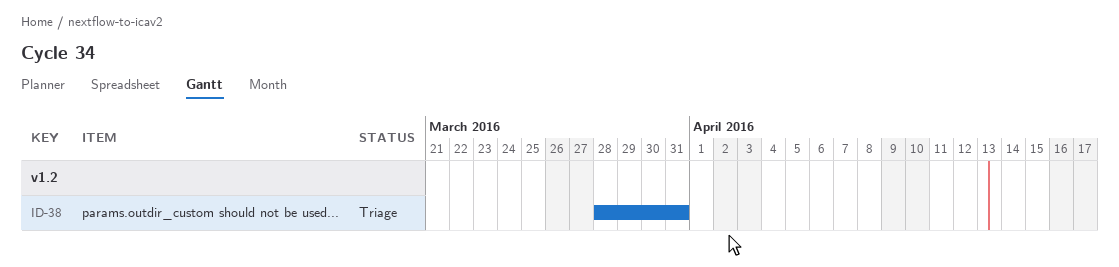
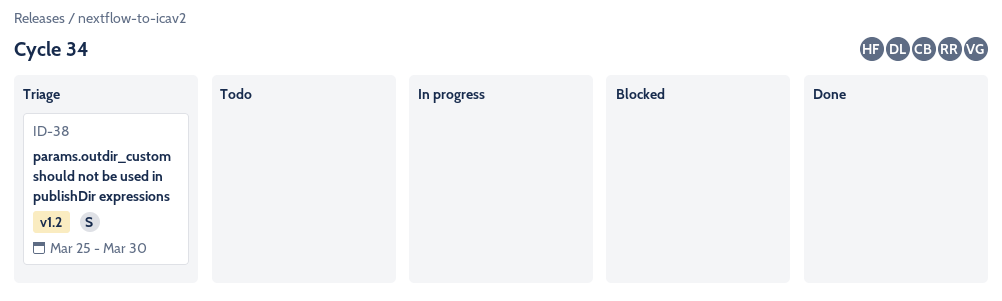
ID-38, start: Mar 28 -> Mar 25
ID-38, due: Mar 31 -> Mar 30

